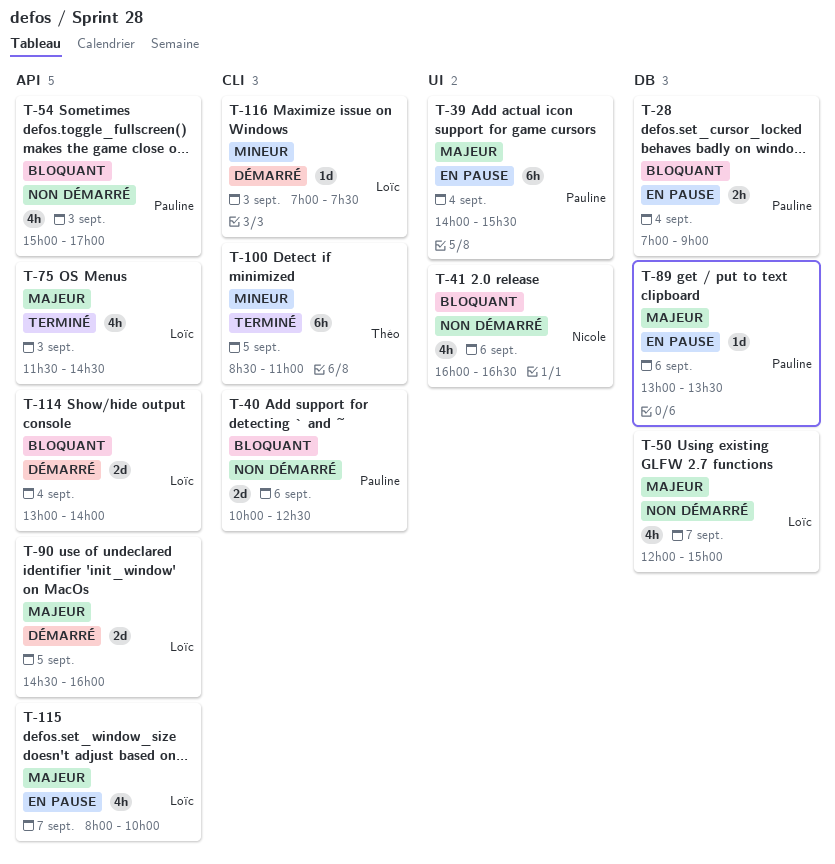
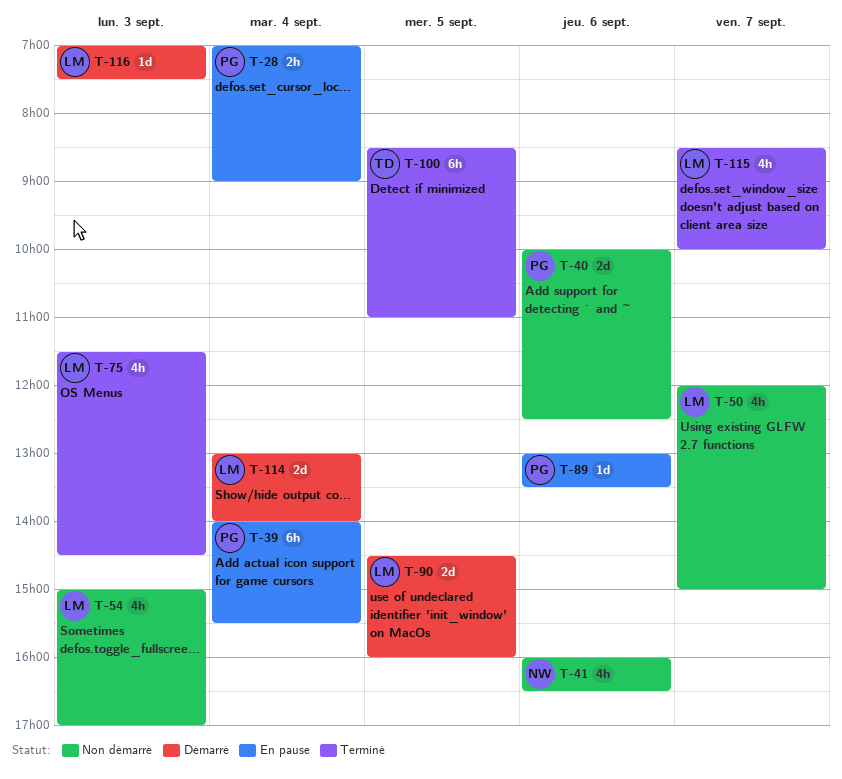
T-54, owner: Pauline -> Loïc
T-115, status: En pause -> Terminé
T-115, begins: 08:00 -> 08:30

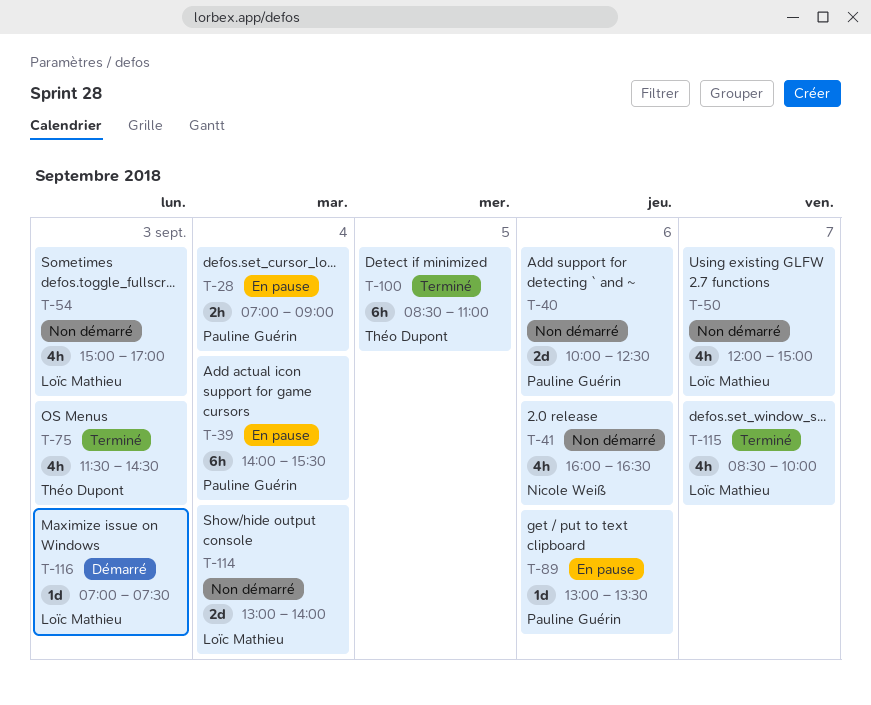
T-75, owner: Loïc Mathieu -> Théo Dupont
T-90: present -> none
T-114, status: Démarré -> Non démarré

